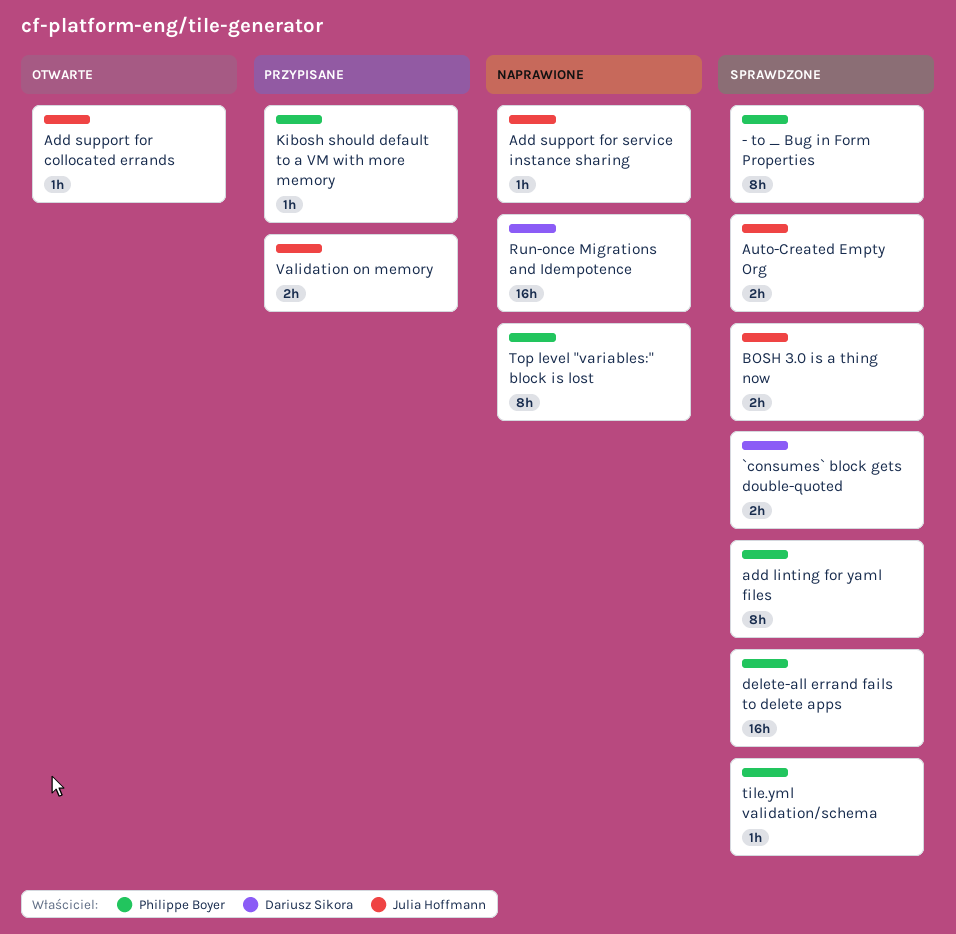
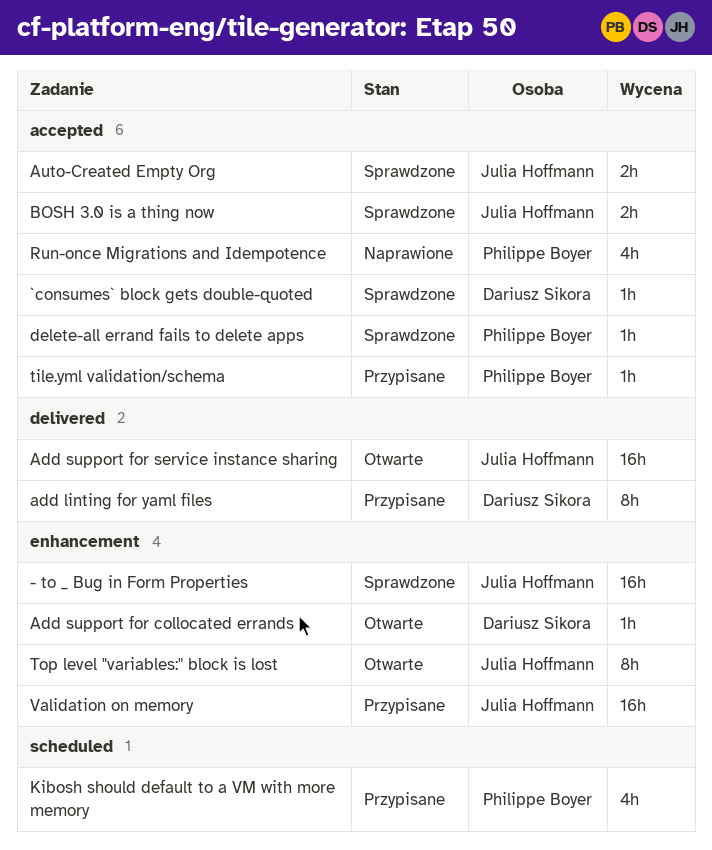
- to _ Bug in Form Properties, owner: Philippe Boyer -> Julia Hoffmann
- to _ Bug in Form Properties, estimate: 8h -> 16h
`consumes` block gets double-quoted, estimate: 2h -> 1h
add linting for yaml files, status: Sprawdzone -> Przypisane
add linting for yaml files, owner: Philippe Boyer -> Dariusz Sikora
Add support for collocated errands, owner: Julia Hoffmann -> Dariusz Sikora
Add support for service instance sharing, status: Naprawione -> Otwarte
Add support for service instance sharing, estimate: 1h -> 16h
delete-all errand fails to delete apps, estimate: 16h -> 1h
Kibosh should default to a VM with more memory, estimate: 1h -> 4h
Run-once Migrations and Idempotence, owner: Dariusz Sikora -> Philippe Boyer
Run-once Migrations and Idempotence, estimate: 16h -> 4h
tile.yml validation/schema, status: Sprawdzone -> Przypisane
Top level "variables:" block is lost, status: Naprawione -> Otwarte
Top level "variables:" block is lost, owner: Philippe Boyer -> Julia Hoffmann
Validation on memory, estimate: 2h -> 16h

